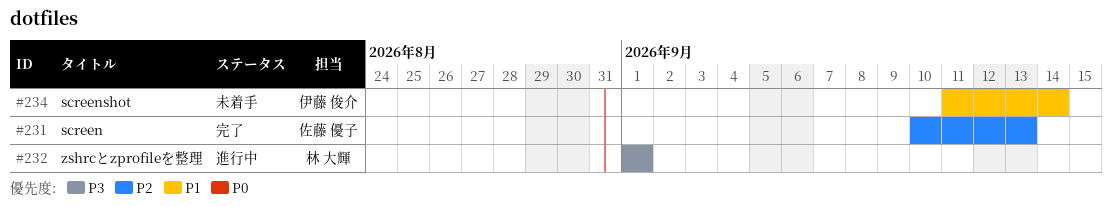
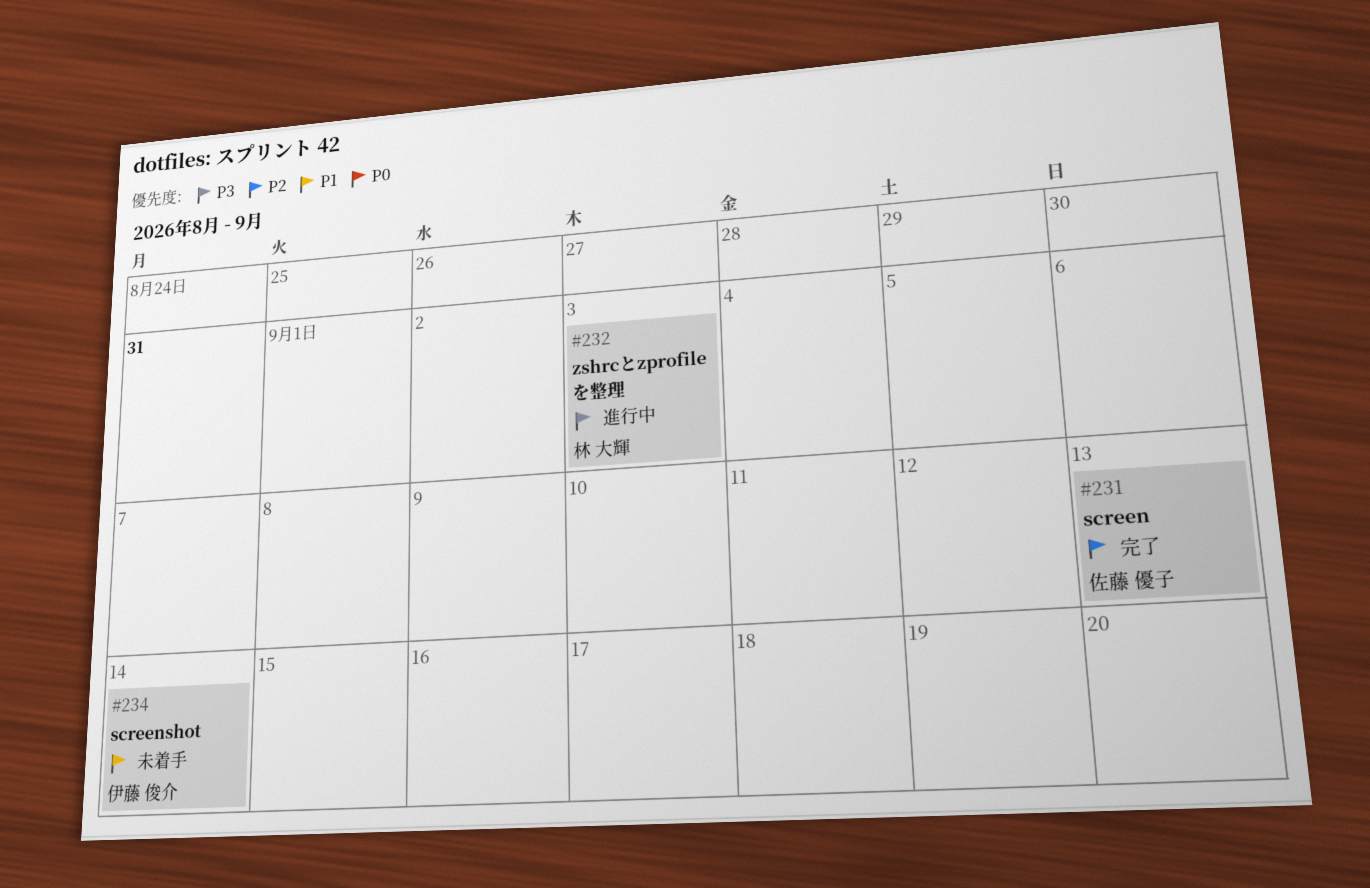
#232, due: Sep 1 -> Sep 3

